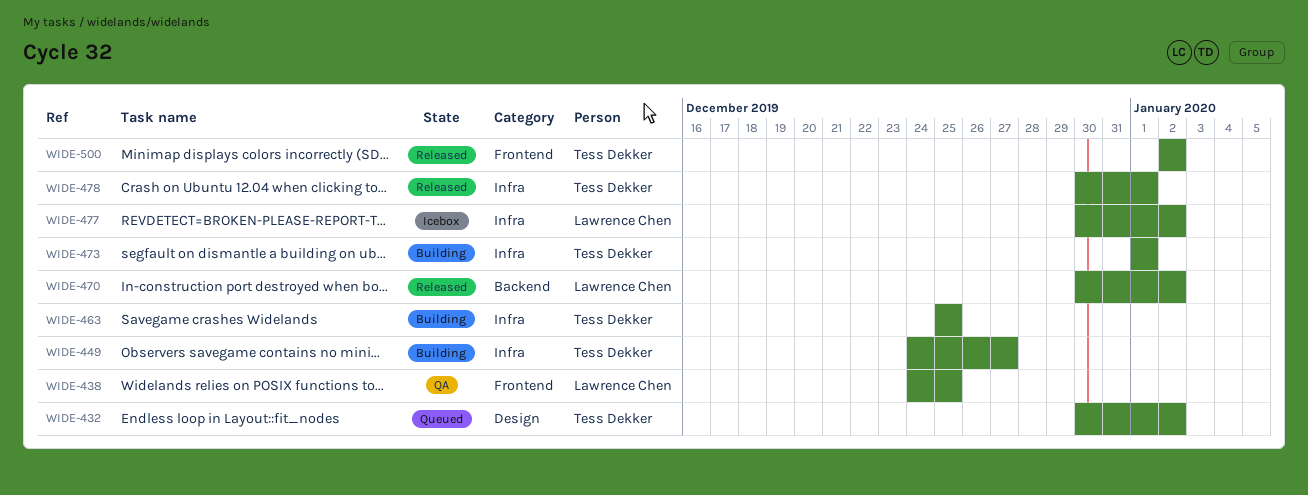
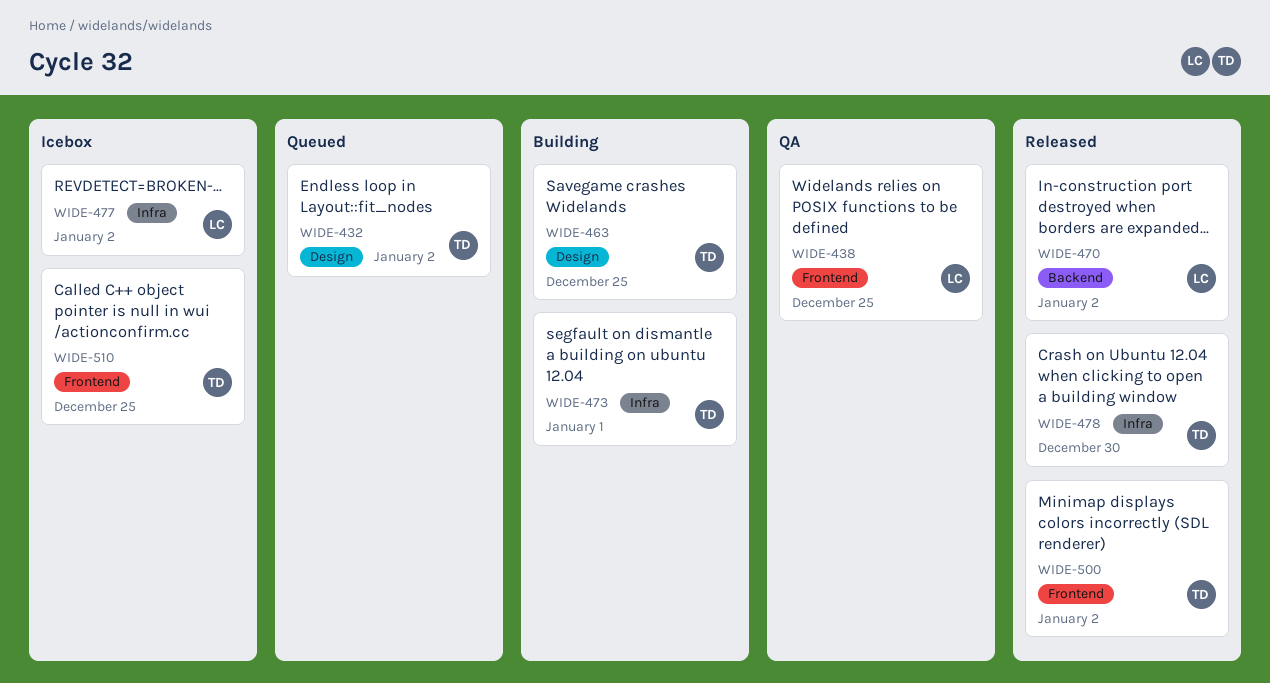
WIDE-449: present -> none
WIDE-463, label: Infra -> Design
WIDE-478, due: Jan 1 -> Dec 30
WIDE-510: none -> present

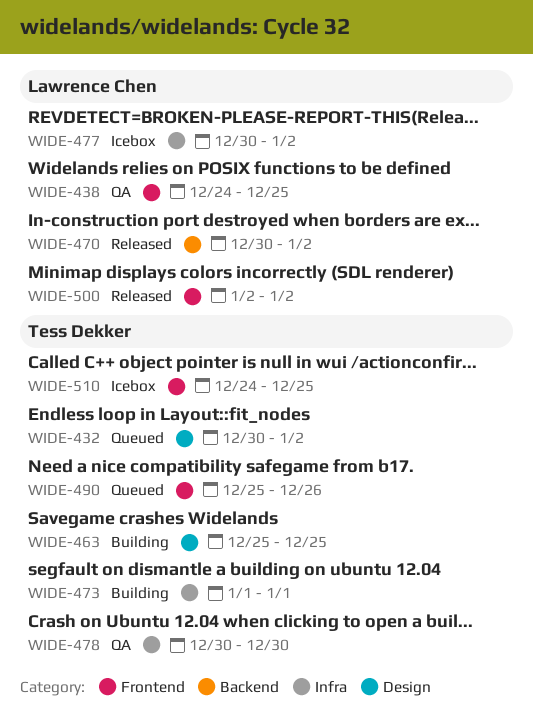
WIDE-478, status: Released -> QA
WIDE-490: none -> present
WIDE-500, owner: Tess Dekker -> Lawrence Chen

